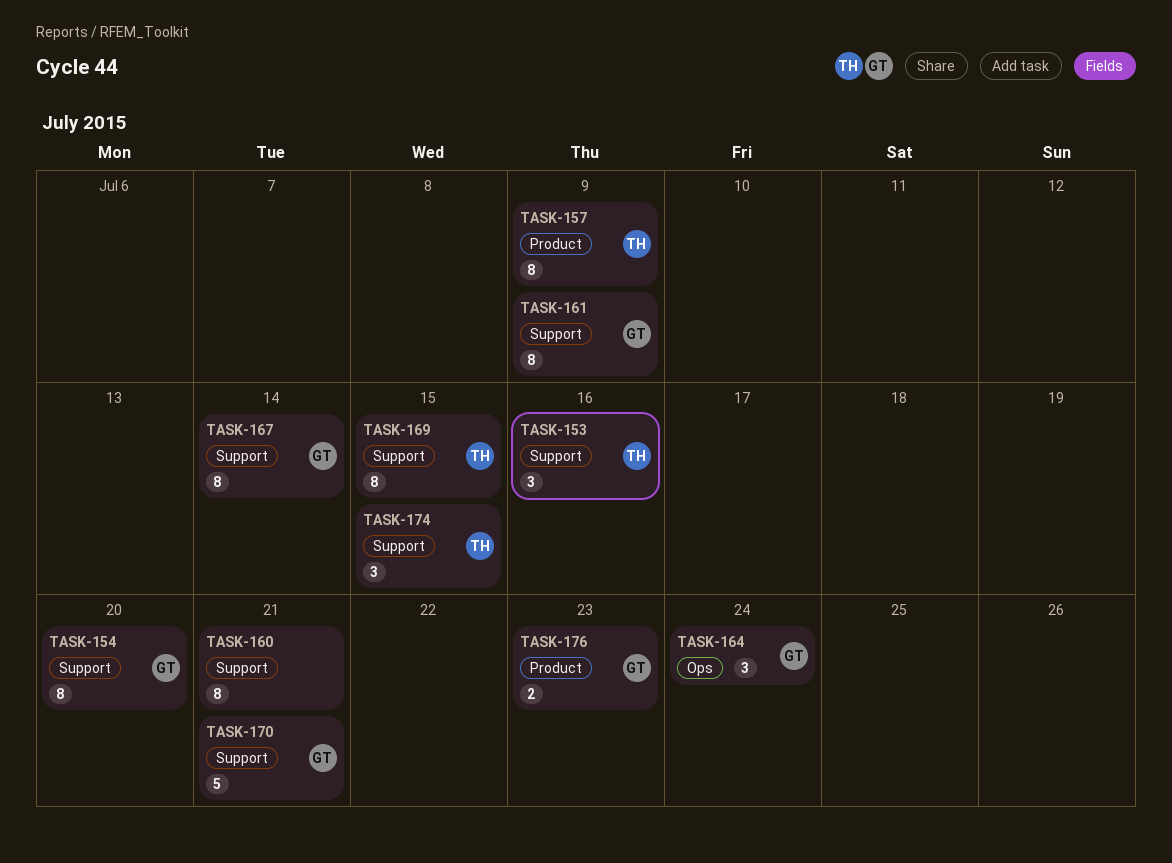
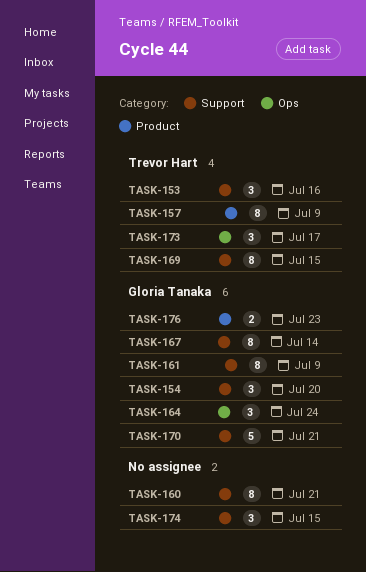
TASK-154, estimate: 8 -> 3
TASK-173: none -> present
TASK-174, owner: Trevor Hart -> none

